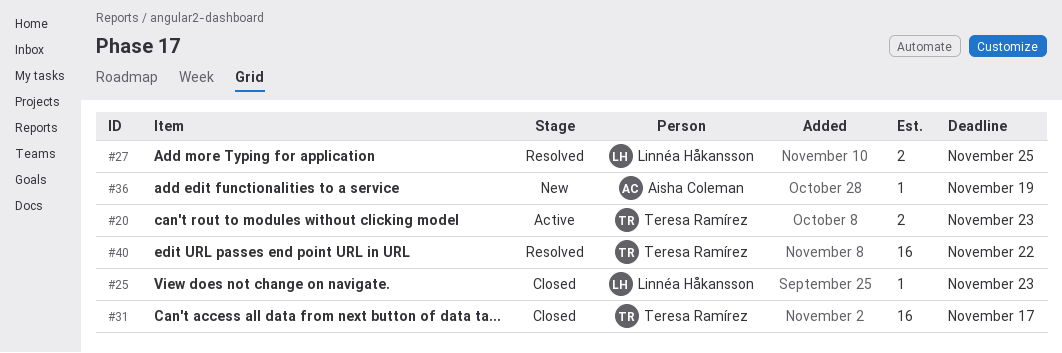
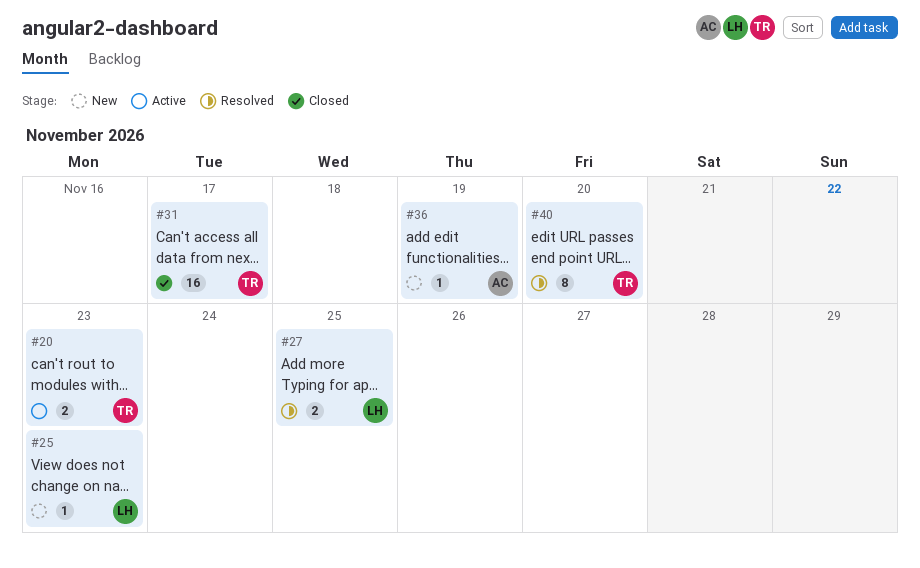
#25, status: Closed -> New
#40, estimate: 16 -> 8
#40, due: Nov 22 -> Nov 20

